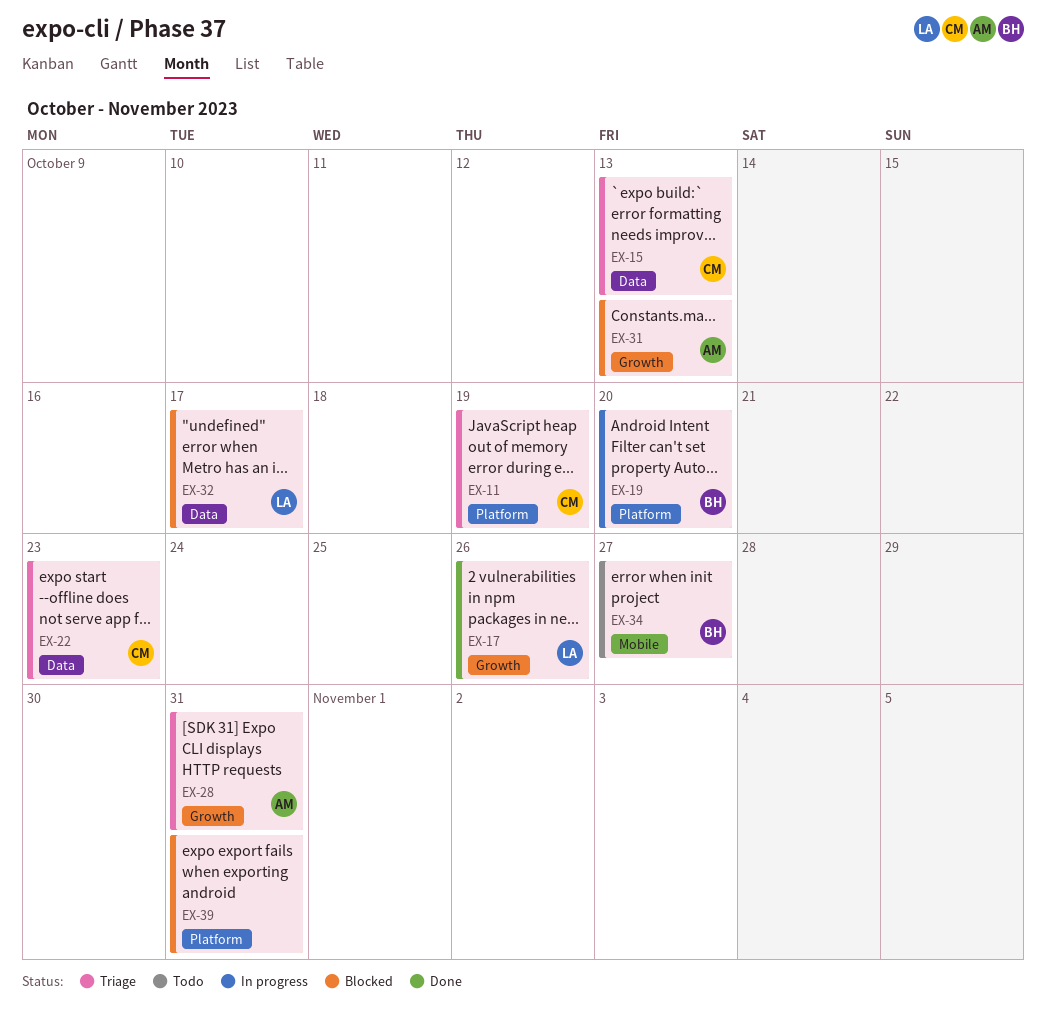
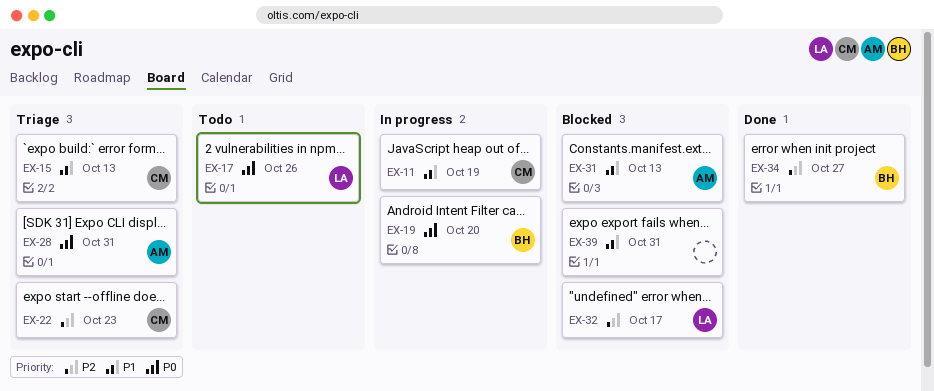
EX-11, status: Triage -> In progress
EX-17, status: Done -> Todo
EX-34, status: Todo -> Done

